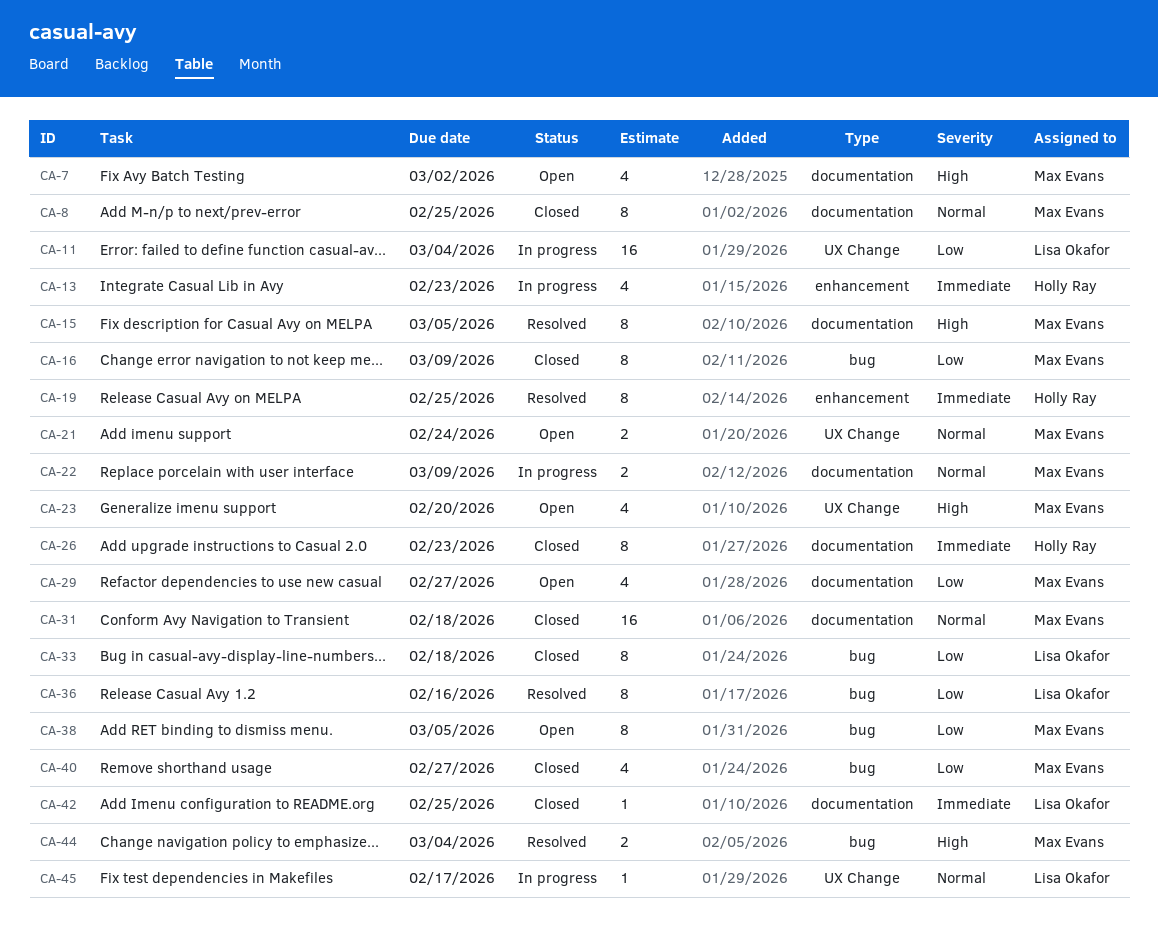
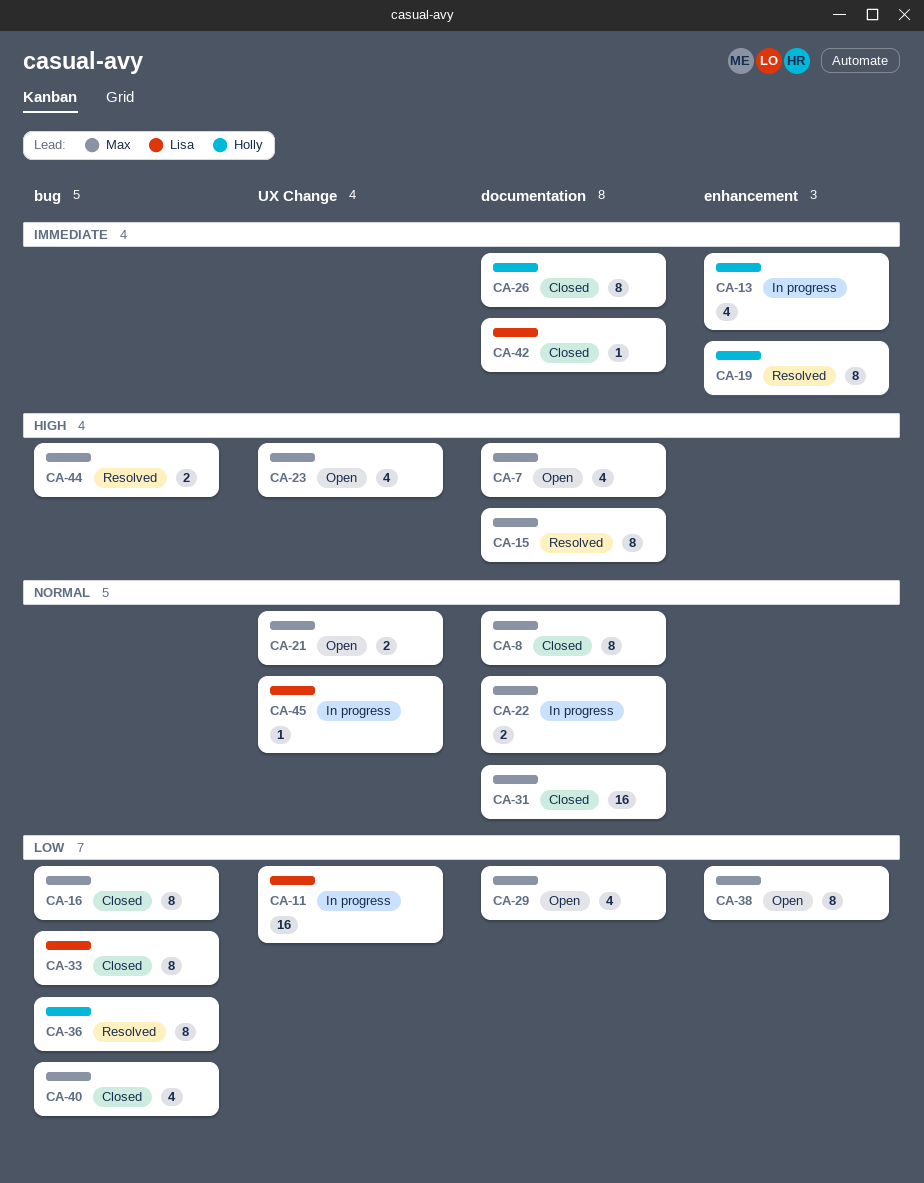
CA-36, owner: Lisa Okafor -> Holly Ray
CA-38, label: bug -> enhancement

